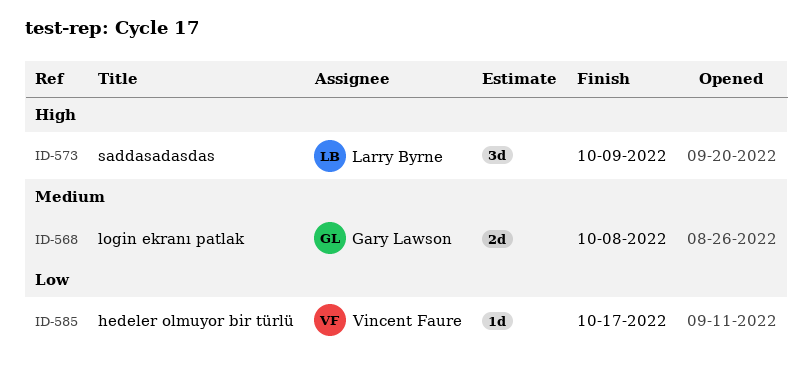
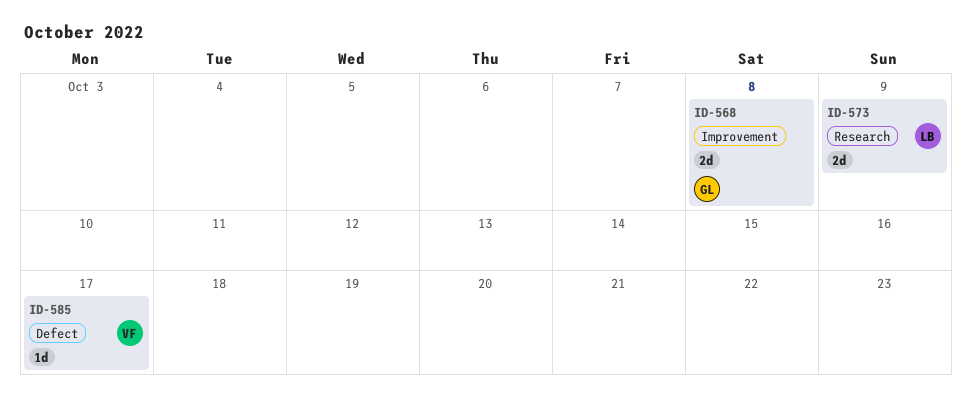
ID-573, estimate: 3d -> 2d

